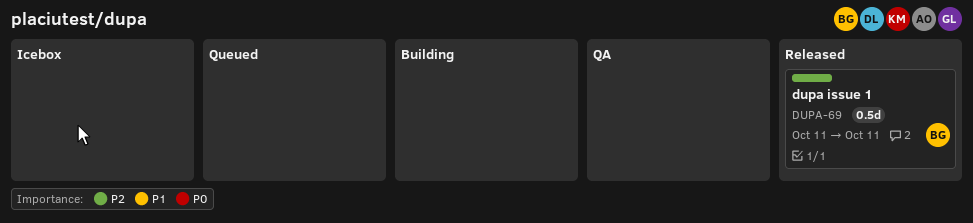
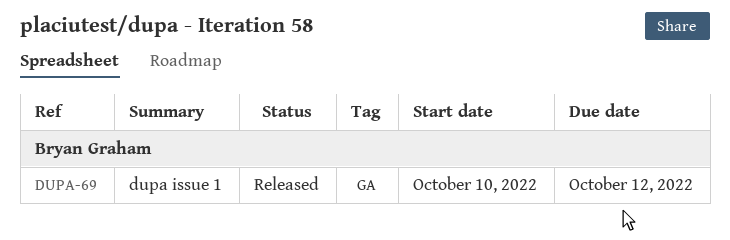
DUPA-69, start: Oct 11 -> Oct 10
DUPA-69, due: Oct 11 -> Oct 12

